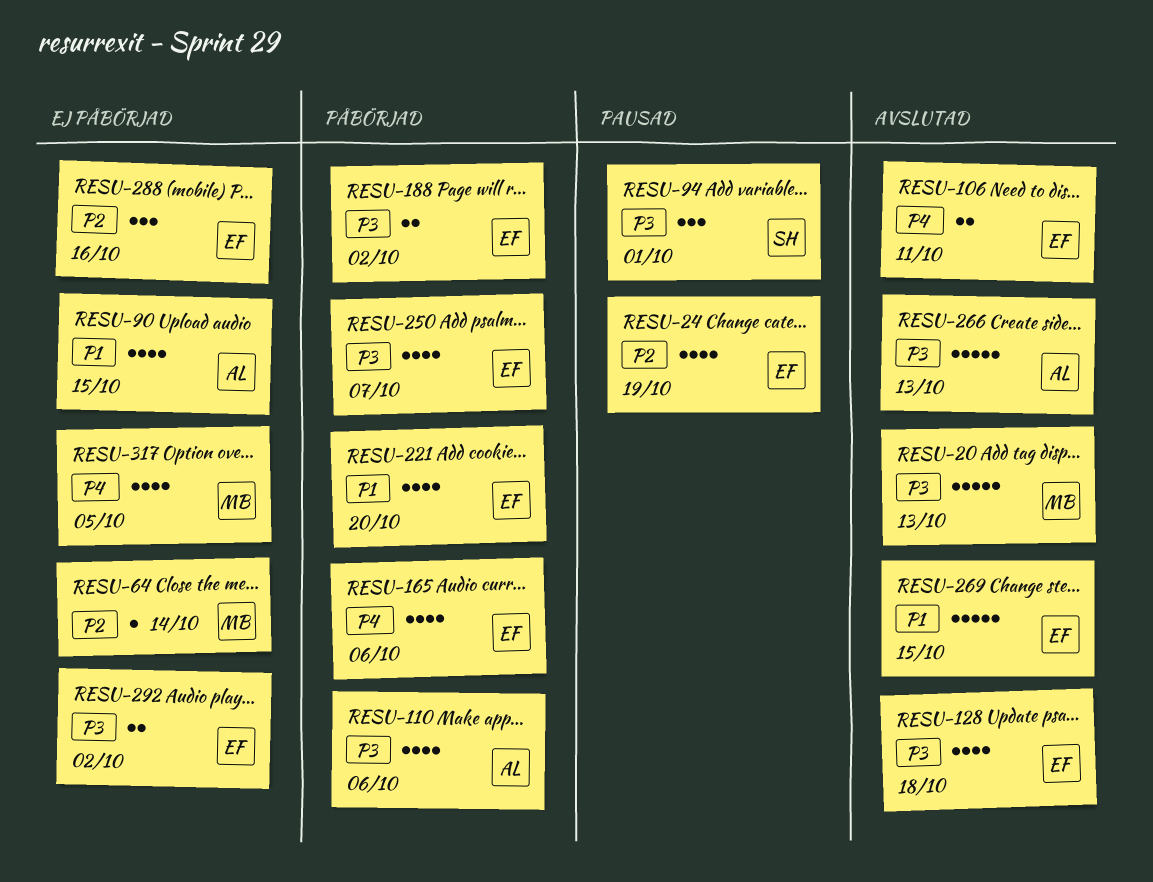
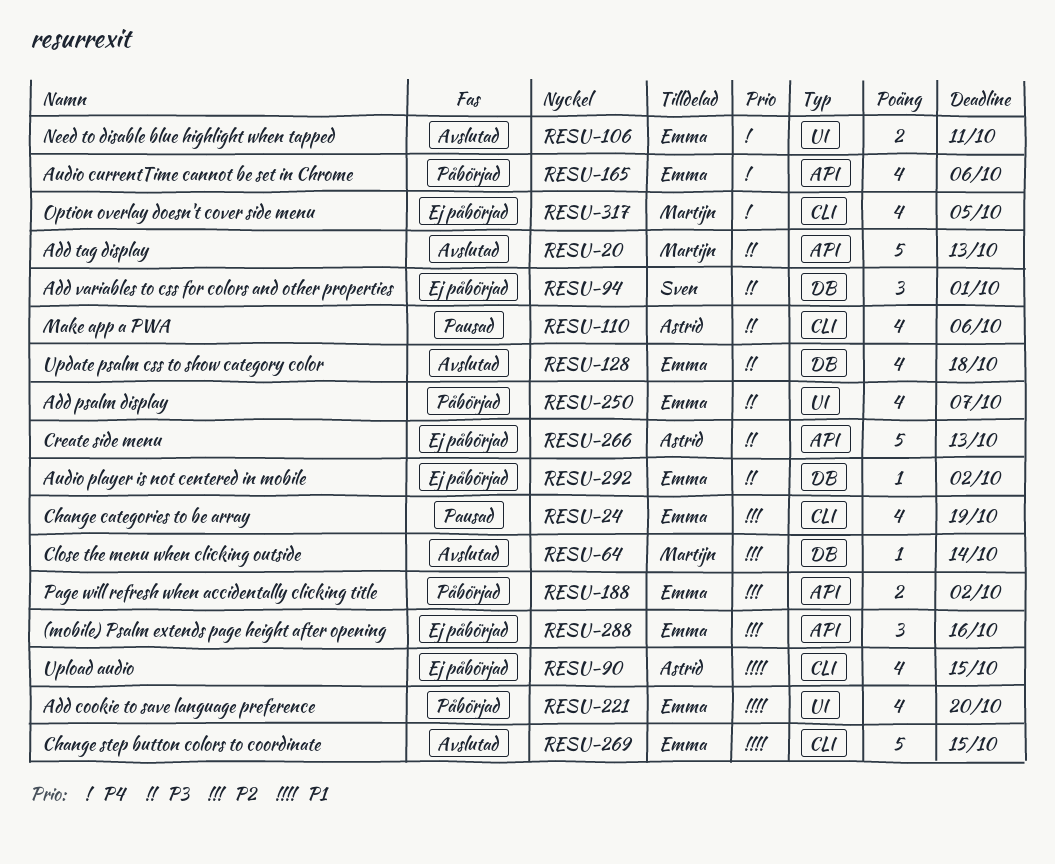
RESU-64, status: Ej påbörjad -> Avslutad
RESU-94, status: Pausad -> Ej påbörjad
RESU-110, status: Påbörjad -> Pausad
RESU-188, priority: P3 -> P2
RESU-266, status: Avslutad -> Ej påbörjad
RESU-292, estimate: 2 -> 1

